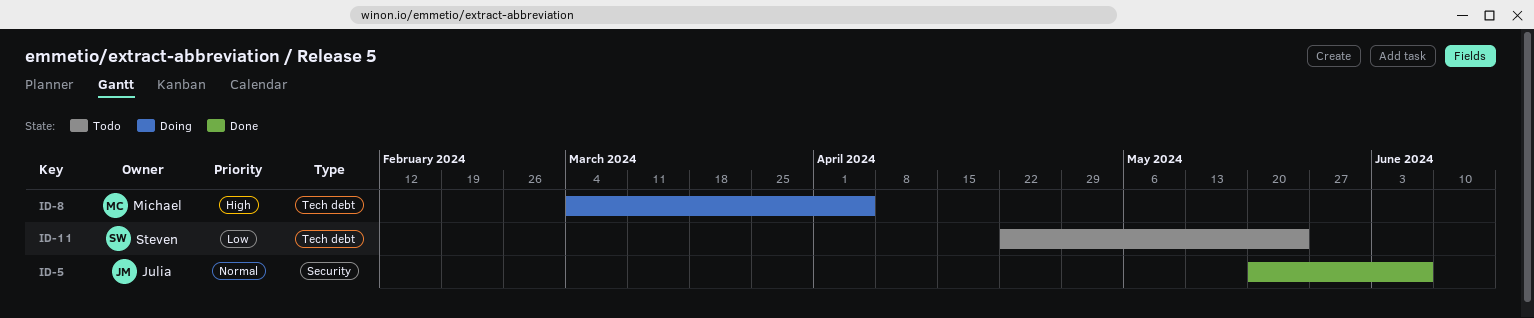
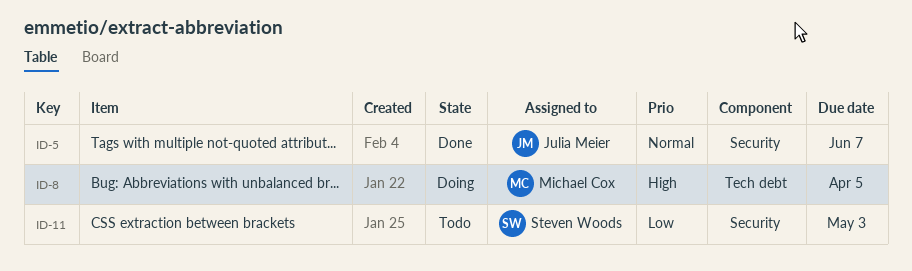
ID-11, label: Tech debt -> Security
ID-11, due: May 24 -> May 3

